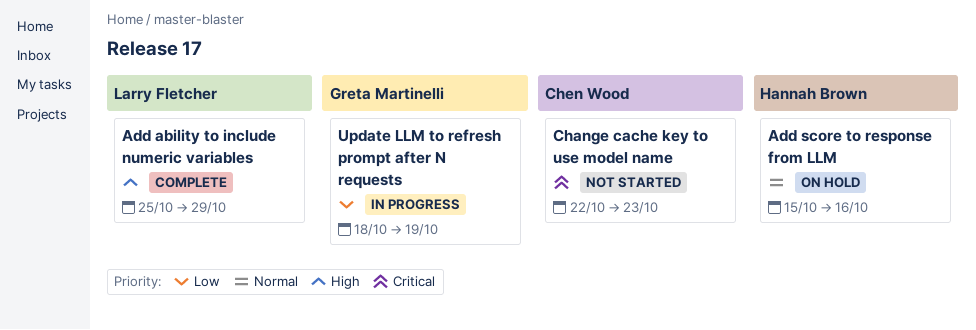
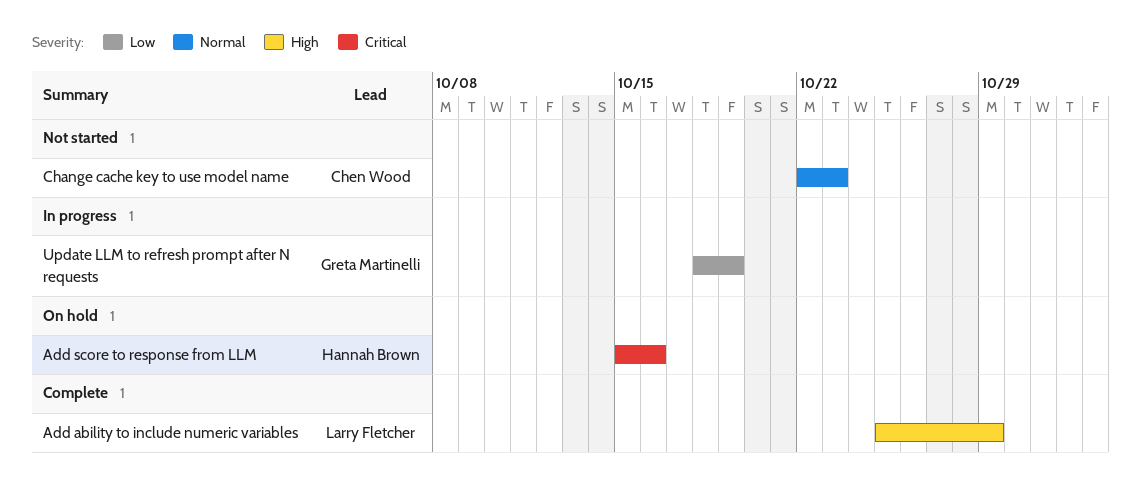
Add score to response from LLM, priority: Normal -> Critical
Change cache key to use model name, priority: Critical -> Normal

